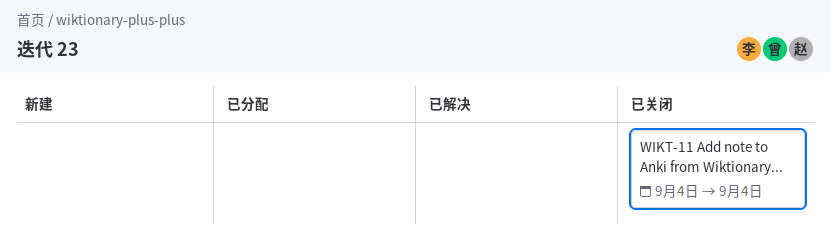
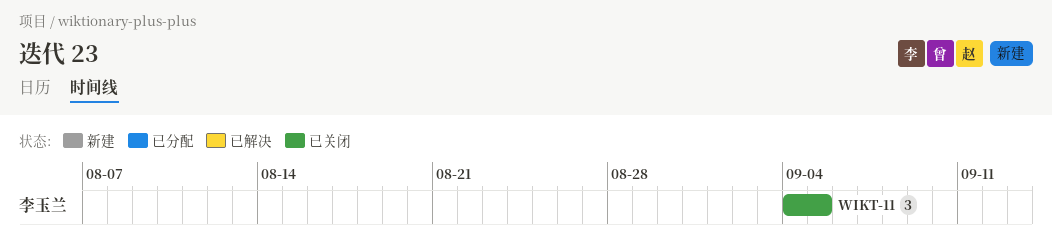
WIKT-11, due: Sep 4 -> Sep 5

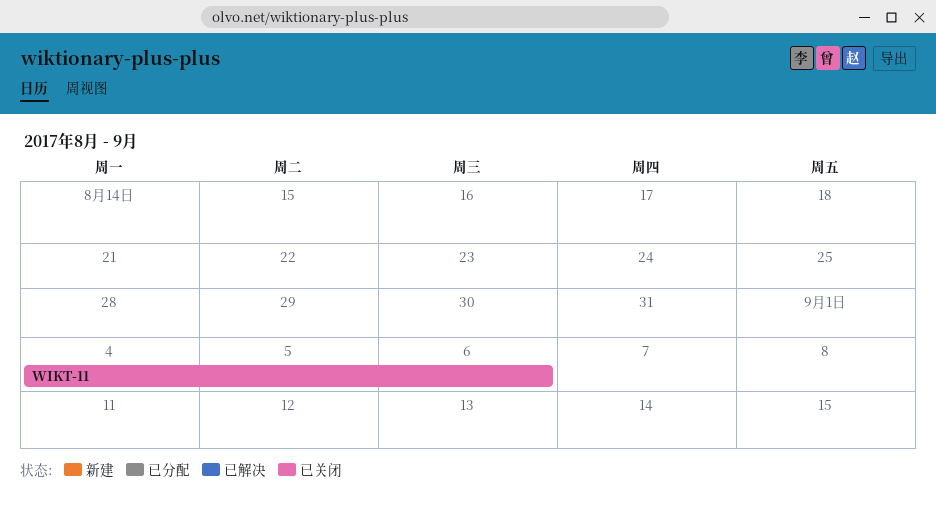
WIKT-11, due: Sep 5 -> Sep 6

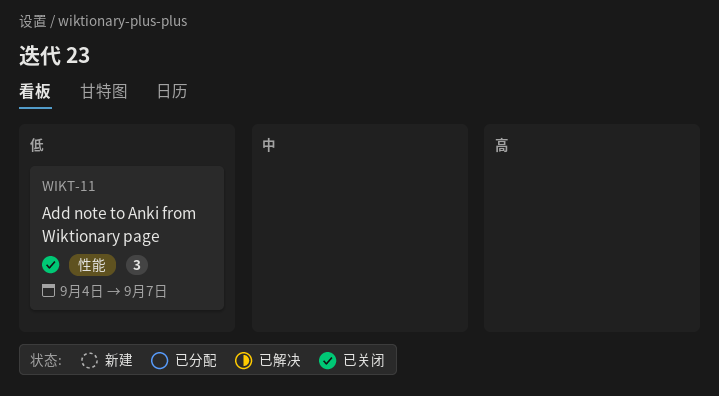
WIKT-11, due: Sep 6 -> Sep 7

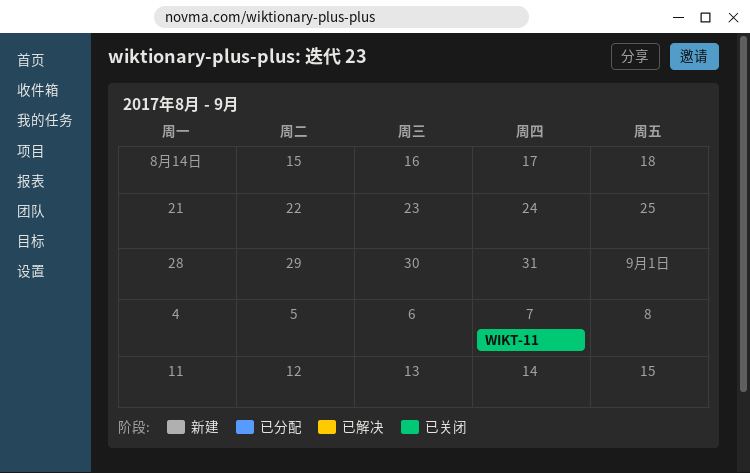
WIKT-11, start: Sep 4 -> Sep 7

